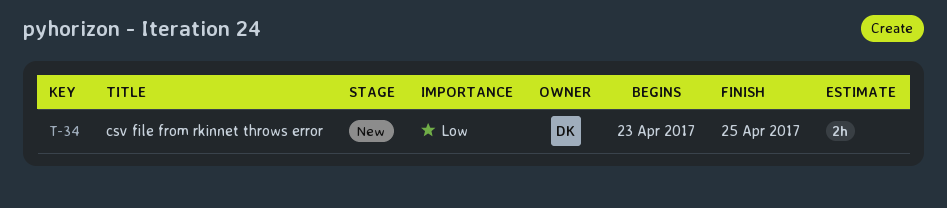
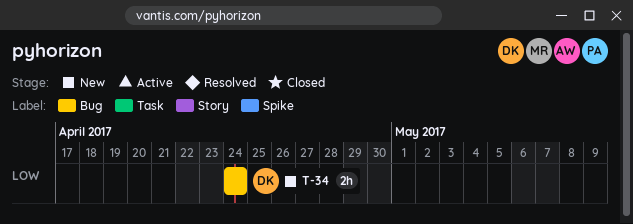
T-34, start: Apr 23 -> Apr 24
T-34, due: Apr 25 -> Apr 24

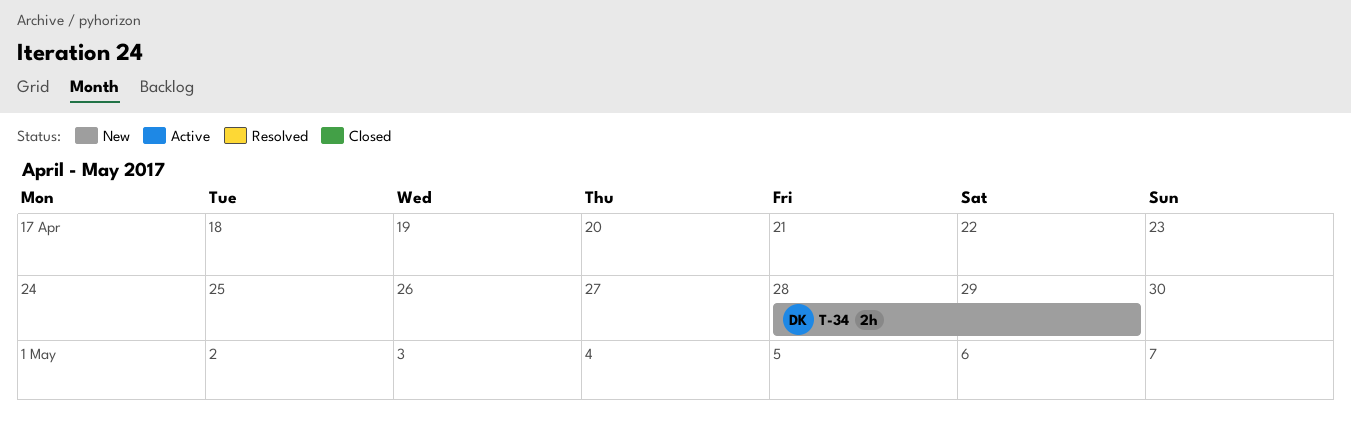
T-34, start: Apr 24 -> Apr 28
T-34, due: Apr 24 -> Apr 29

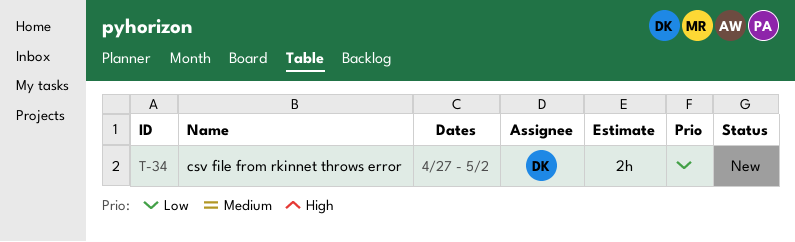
T-34, start: Apr 28 -> Apr 27
T-34, due: Apr 29 -> May 2

